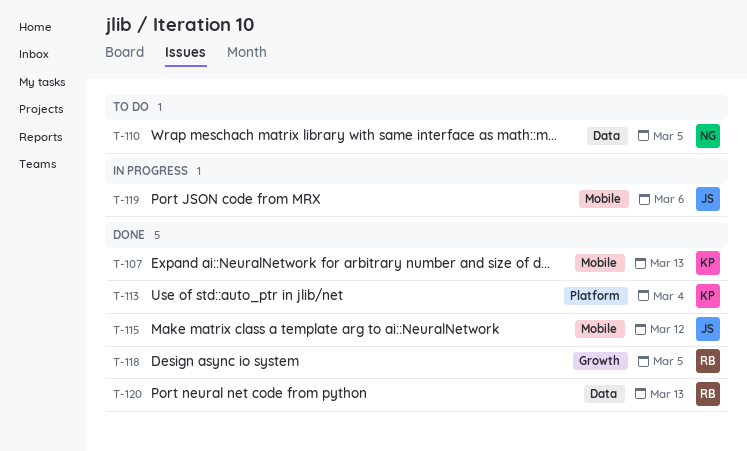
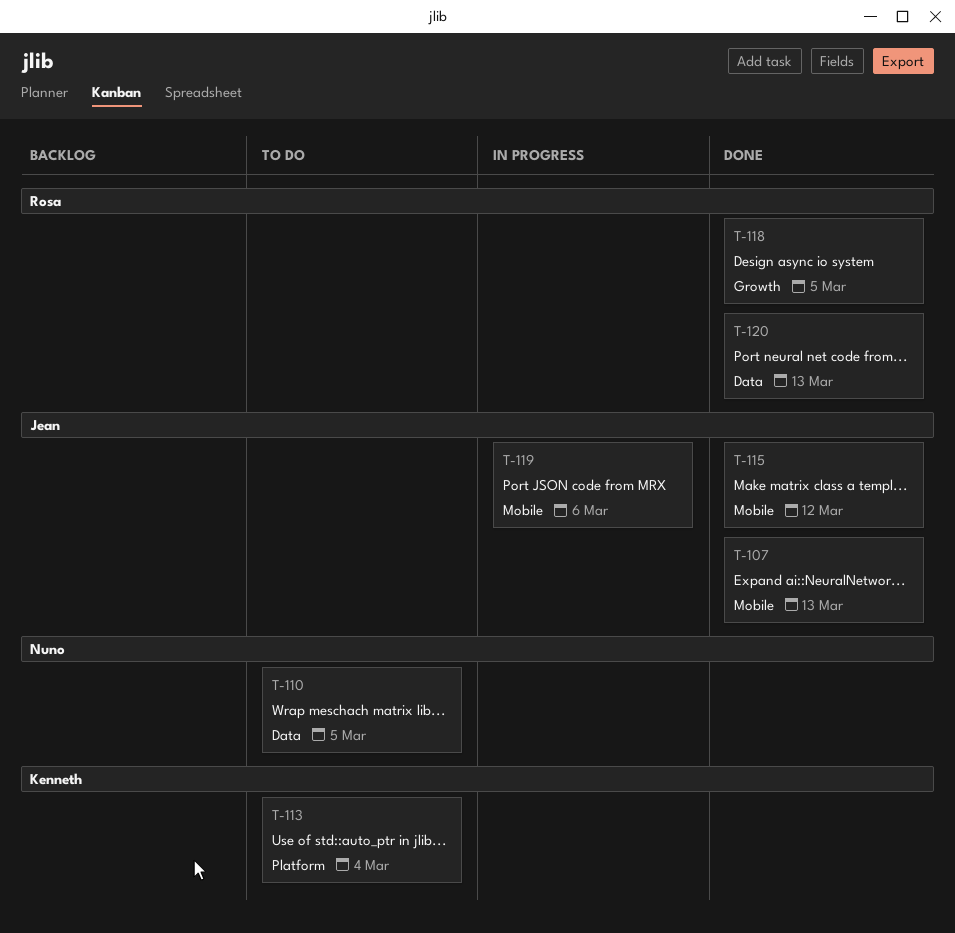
T-107, owner: Kenneth -> Jean
T-113, status: Done -> To do

